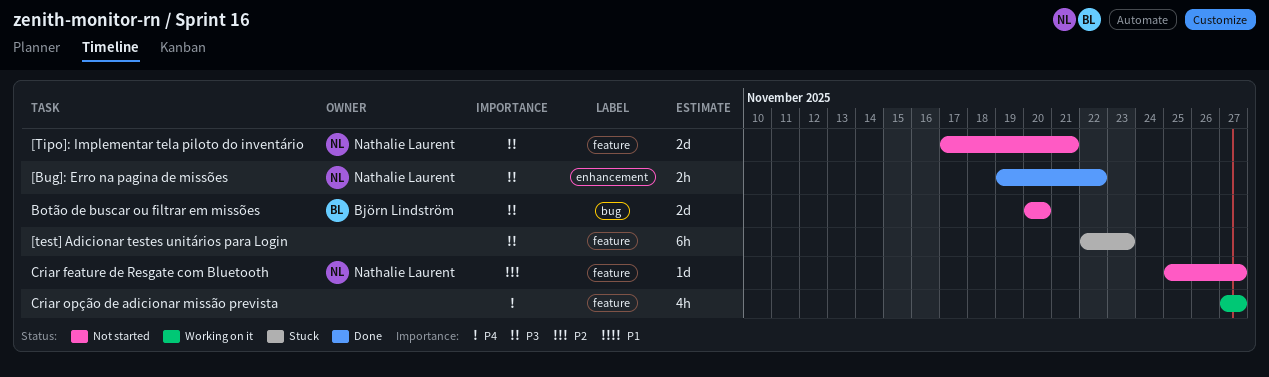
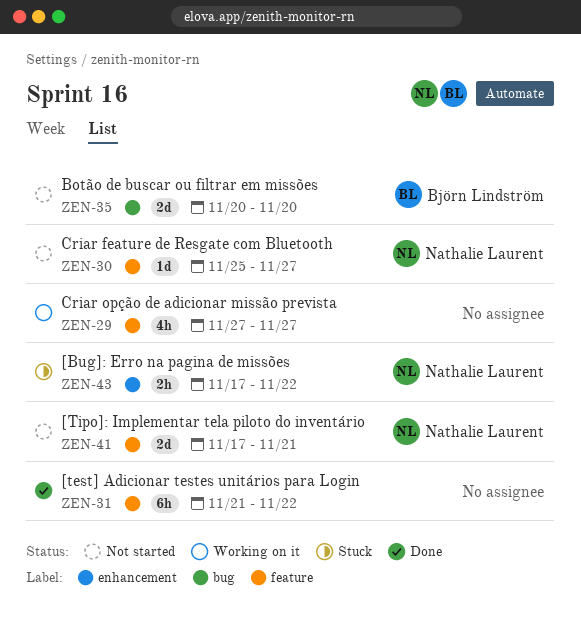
[Bug]: Erro na pagina de missões, status: Done -> Stuck
[Bug]: Erro na pagina de missões, start: Nov 19 -> Nov 17
[test] Adicionar testes unitários para Login, status: Stuck -> Done
[test] Adicionar testes unitários para Login, start: Nov 22 -> Nov 21
[test] Adicionar testes unitários para Login, due: Nov 23 -> Nov 22

